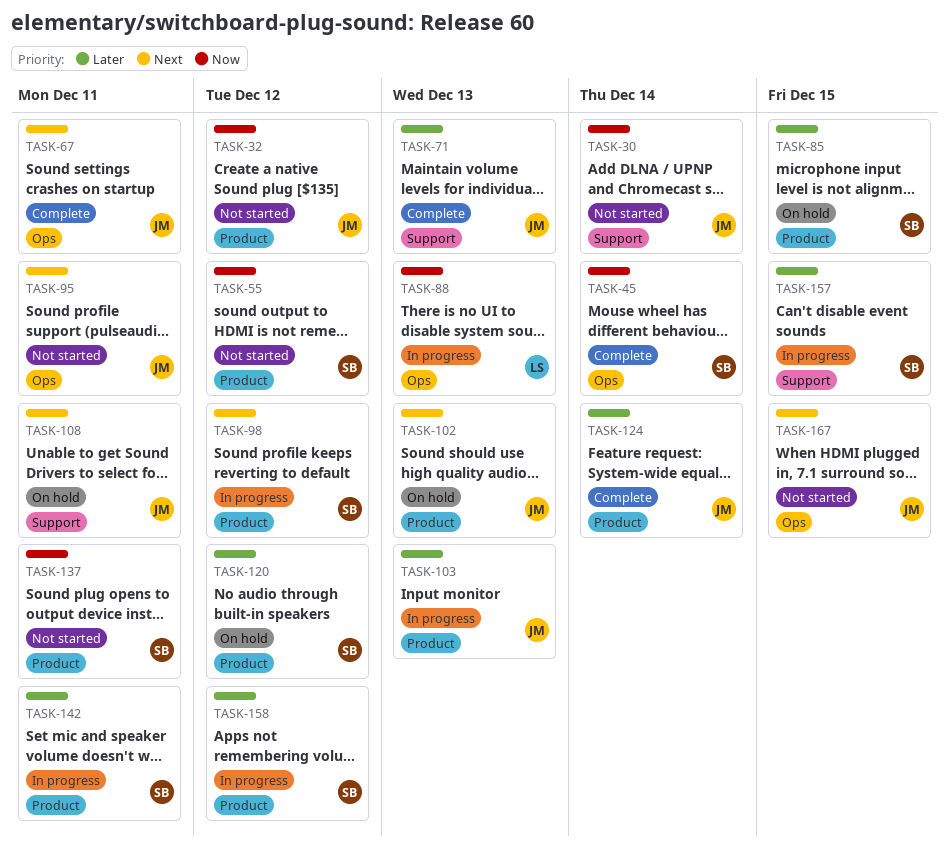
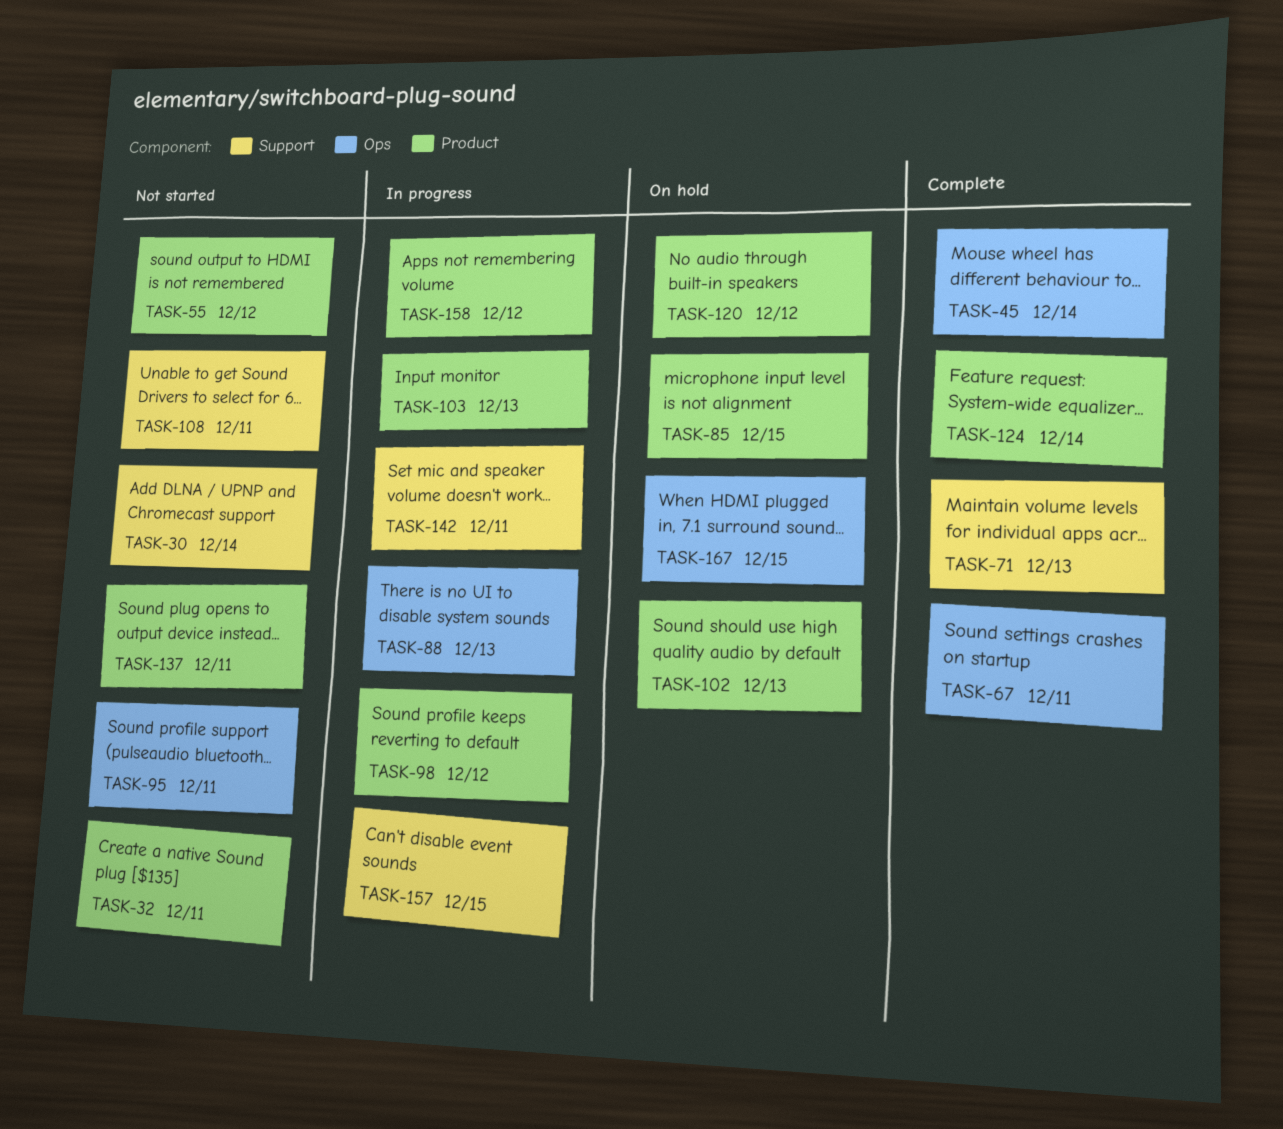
TASK-32, due: Dec 12 -> Dec 11
TASK-108, status: On hold -> Not started
TASK-142, label: Product -> Support
TASK-167, status: Not started -> On hold

